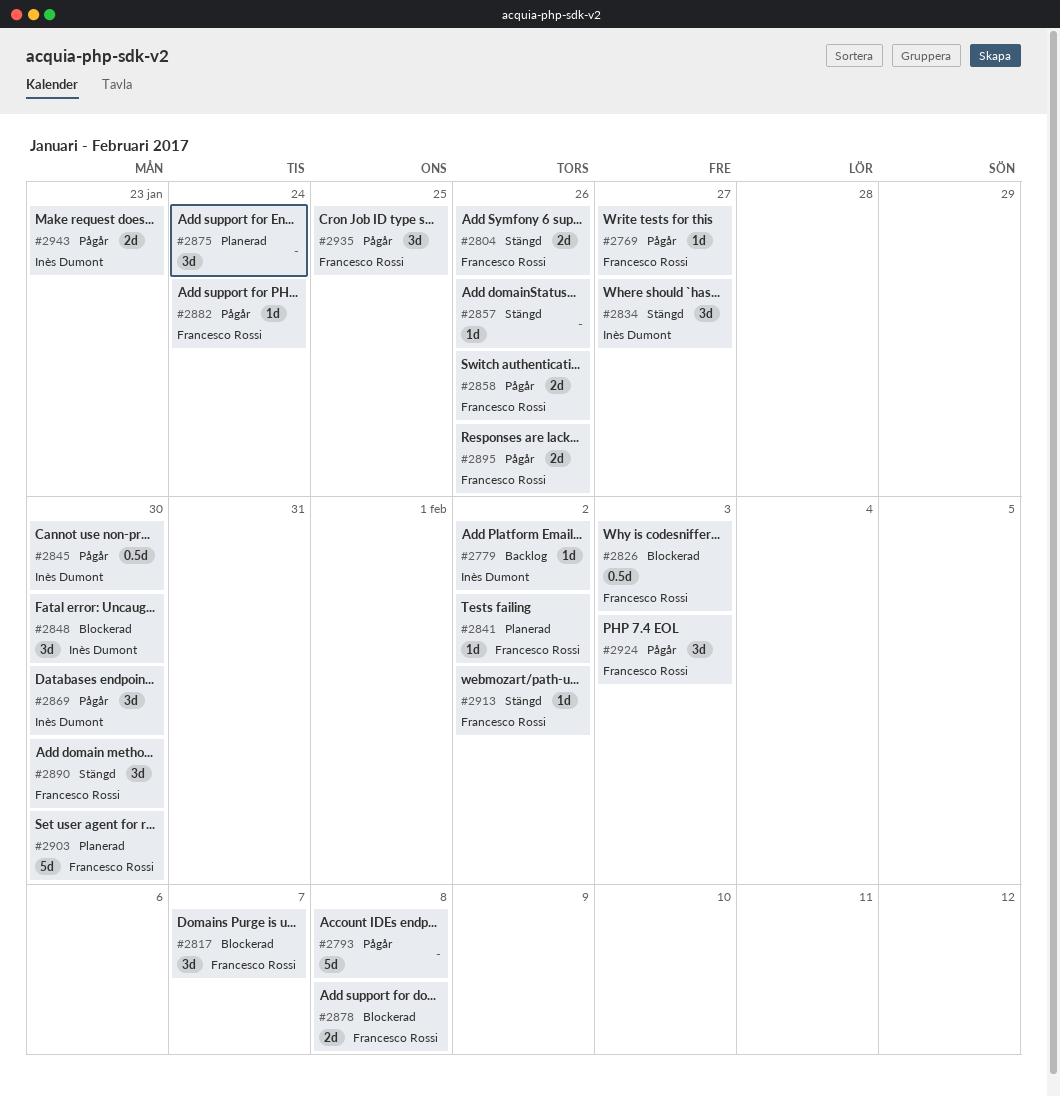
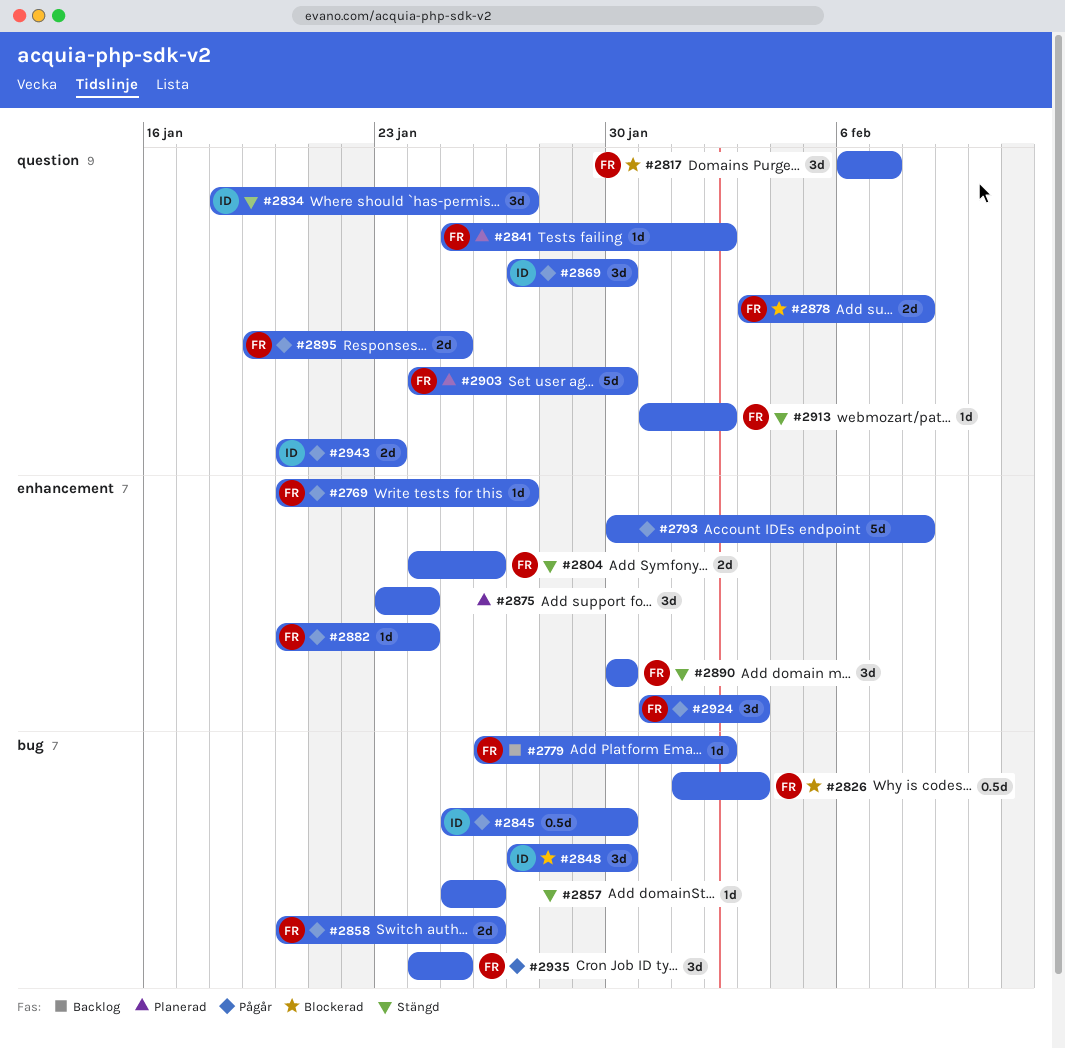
#2779, owner: Inès Dumont -> Francesco Rossi
#2895, due: Jan 26 -> Jan 25

